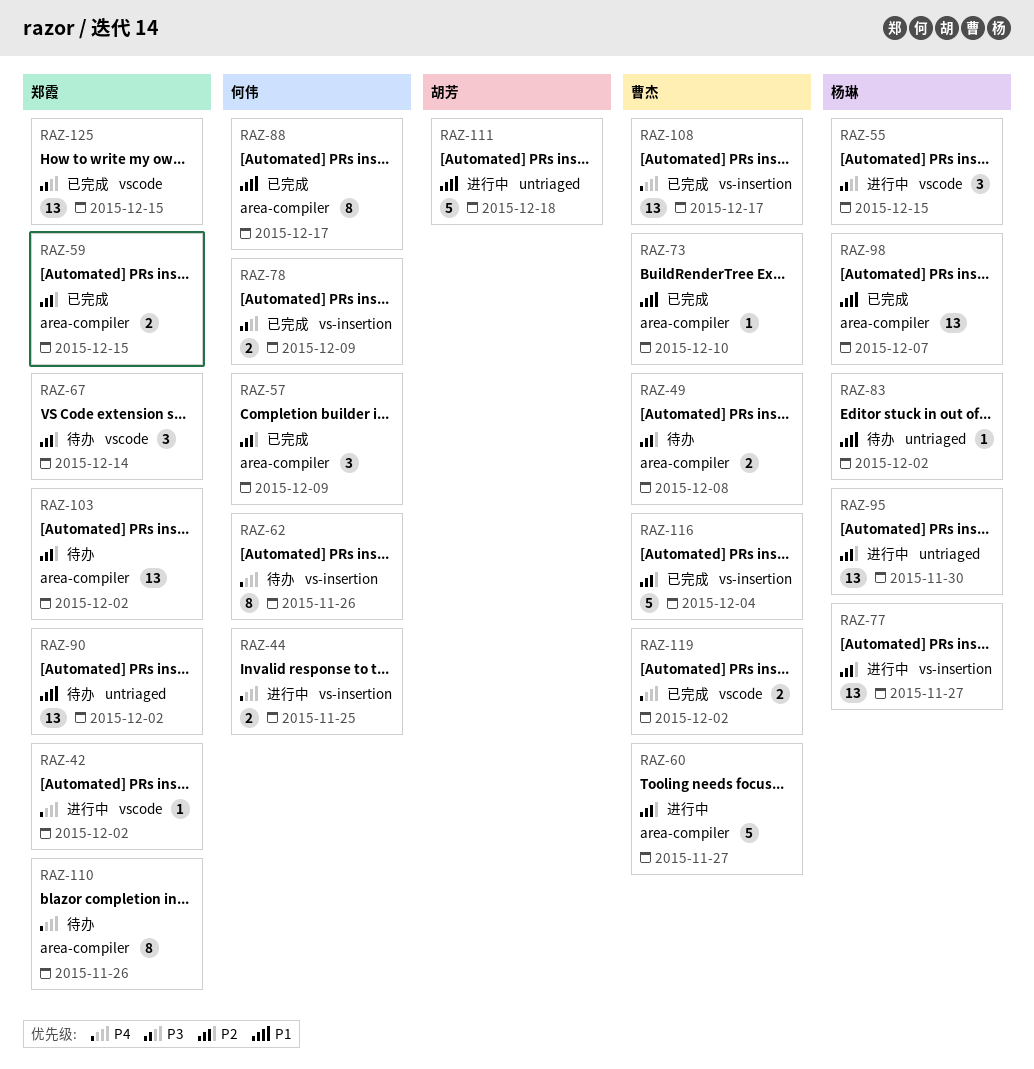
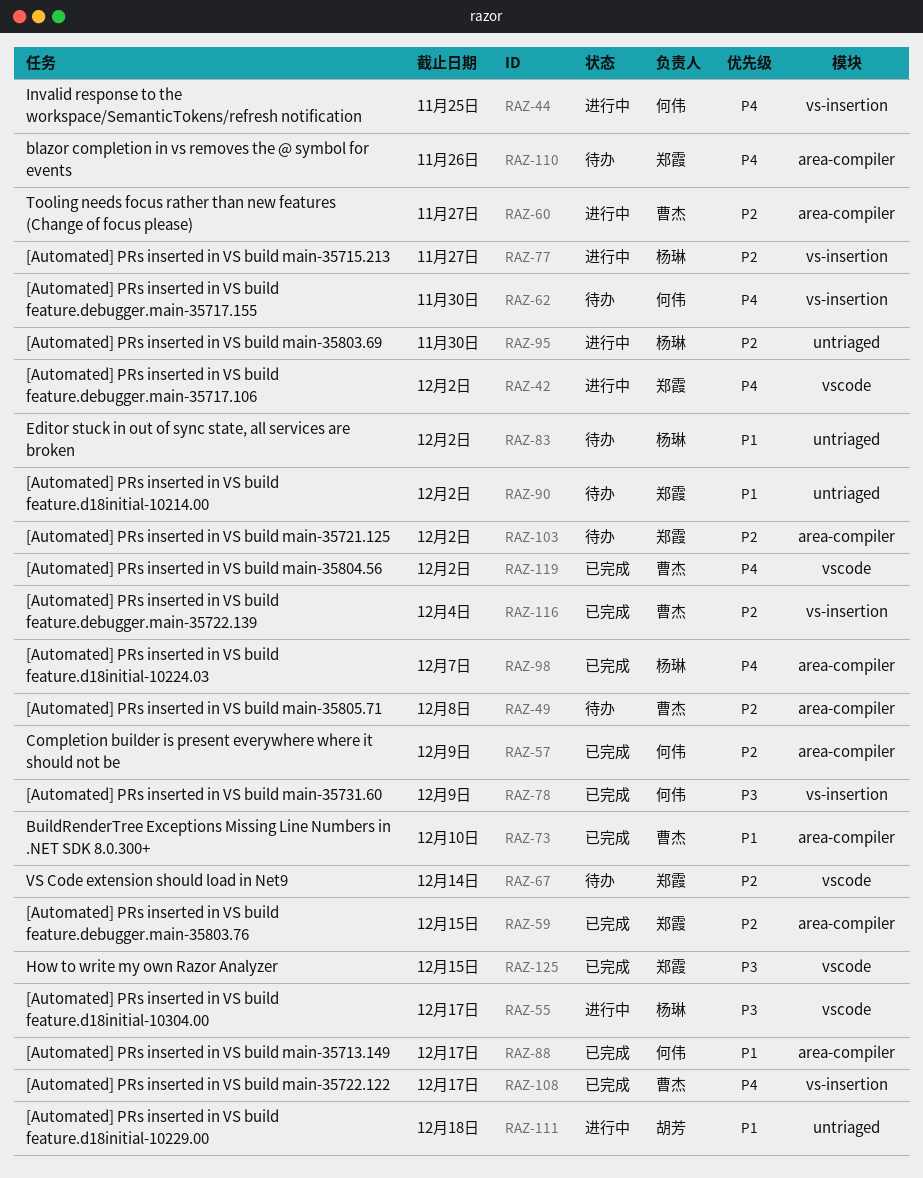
RAZ-55, due: Dec 15 -> Dec 17
RAZ-62, due: Nov 26 -> Nov 30
RAZ-98, priority: P1 -> P4

